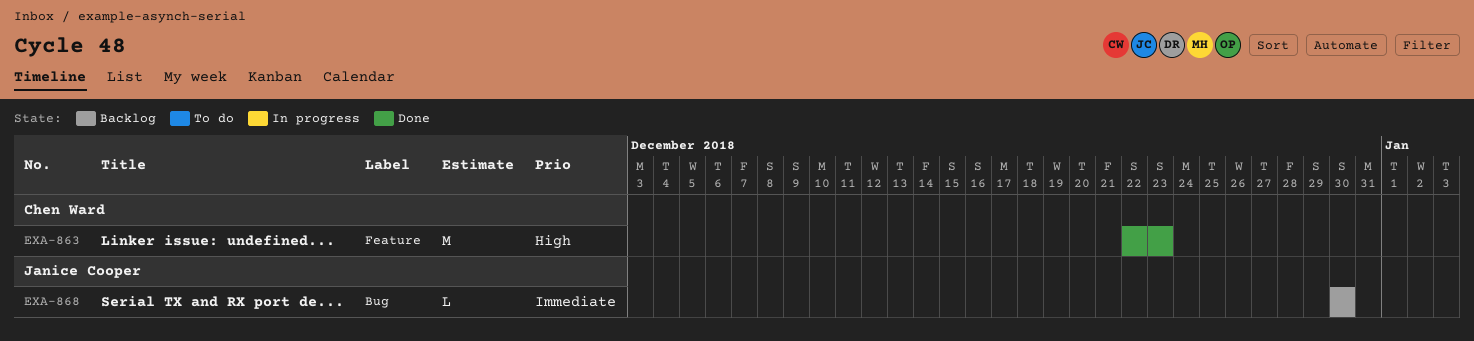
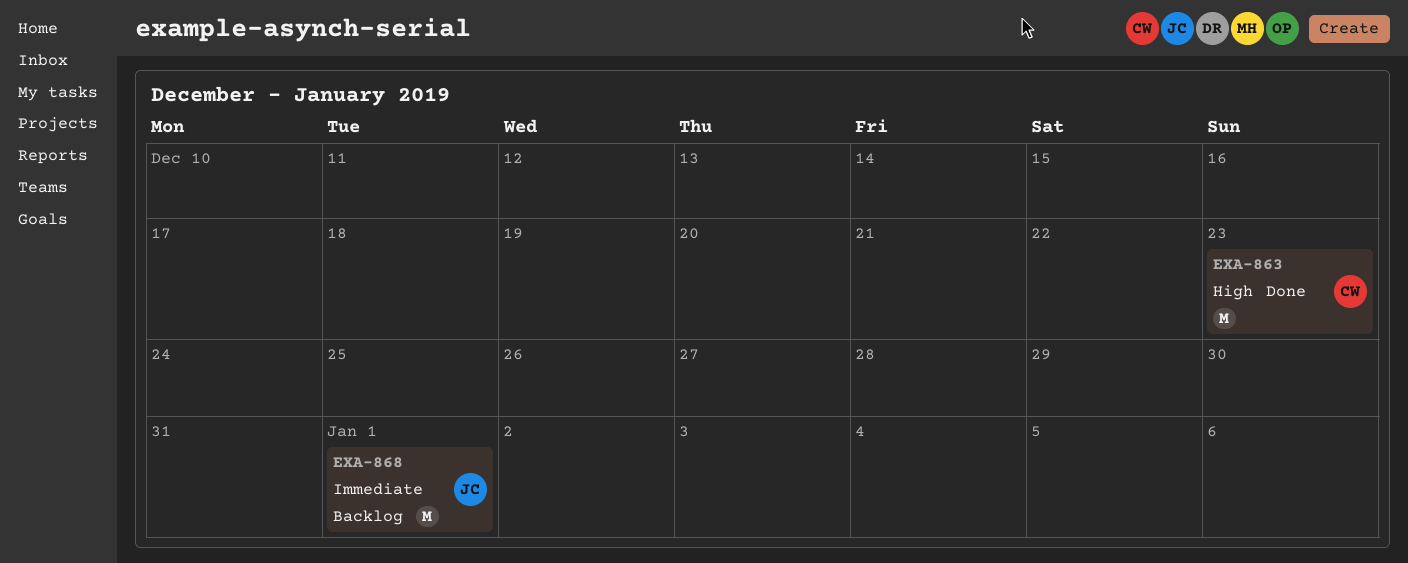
EXA-868, estimate: L -> M
EXA-868, due: Dec 30 -> Jan 1

